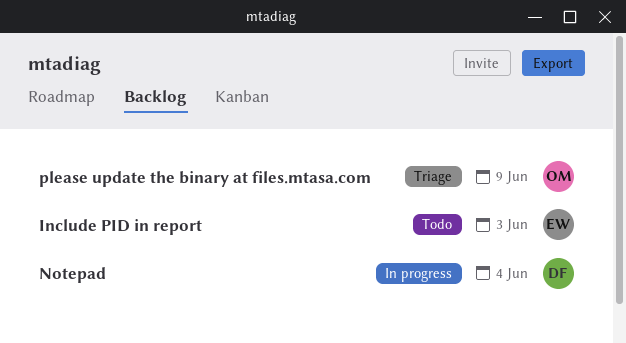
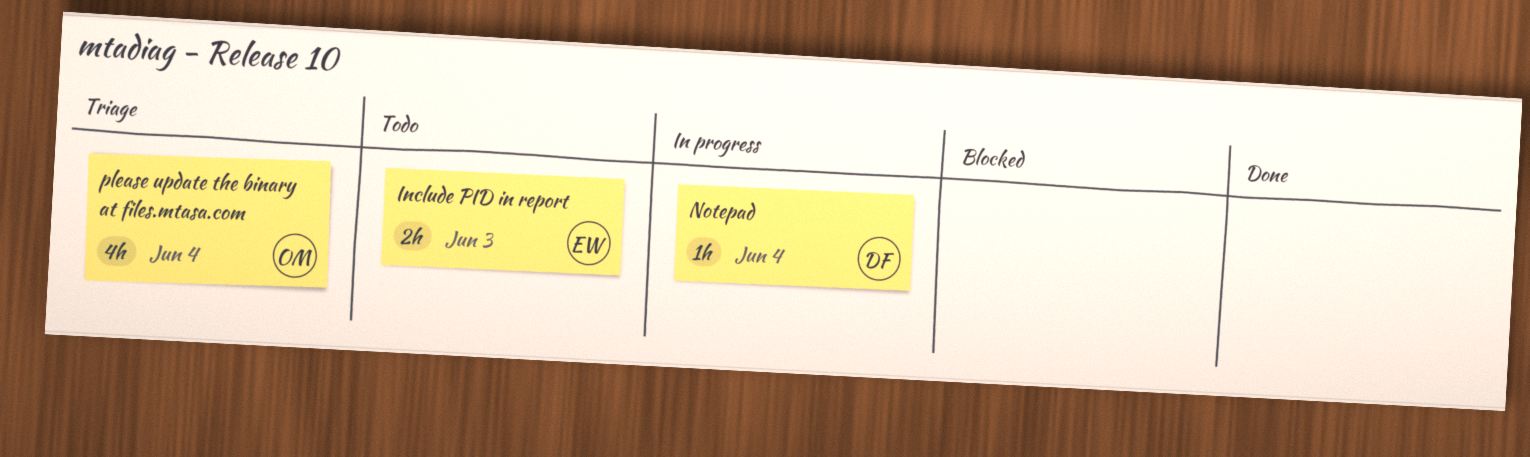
please update the binary at files.mtasa.com, due: Jun 9 -> Jun 4

